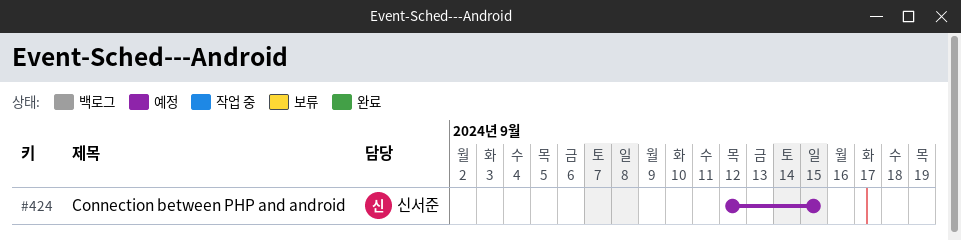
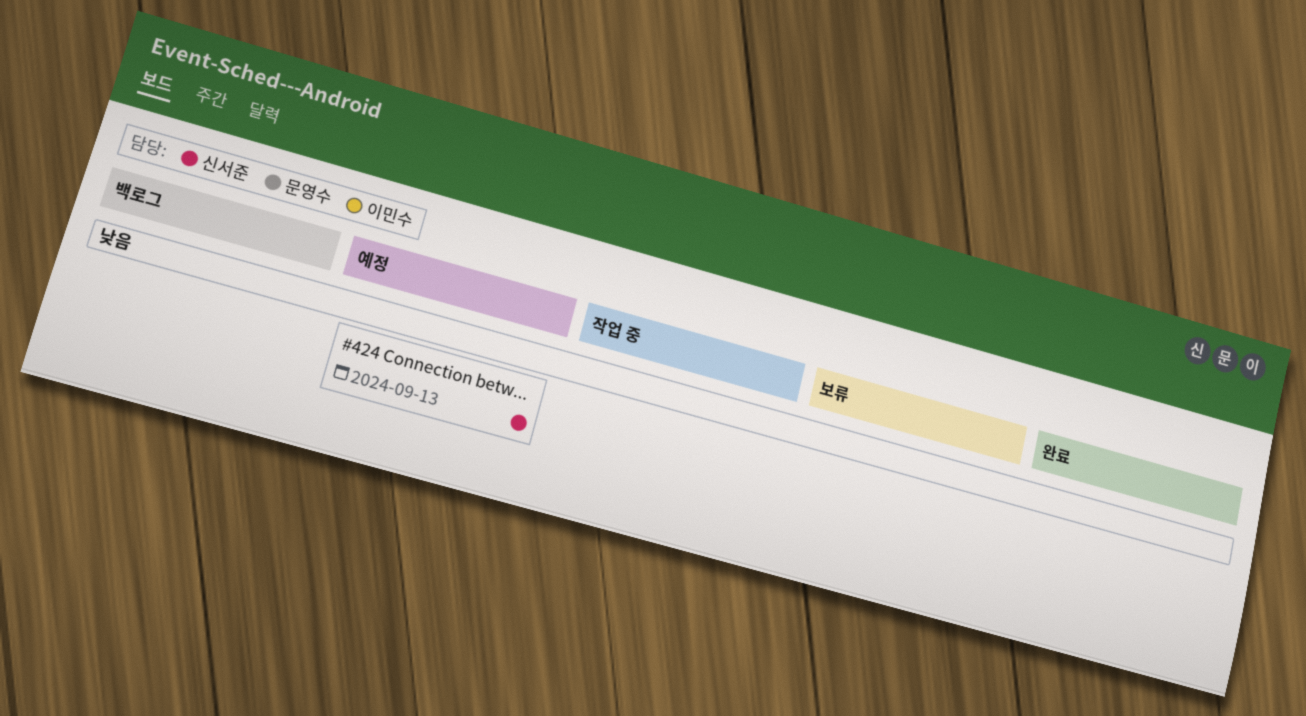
#424, due: Sep 15 -> Sep 13

